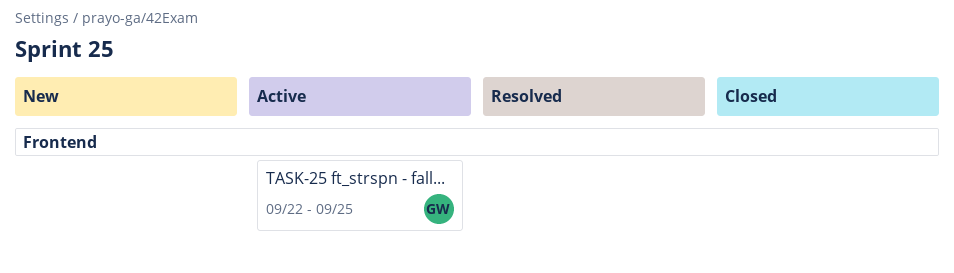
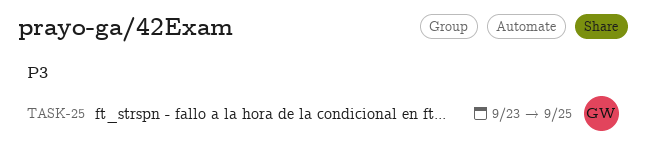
TASK-25, start: Sep 22 -> Sep 23

